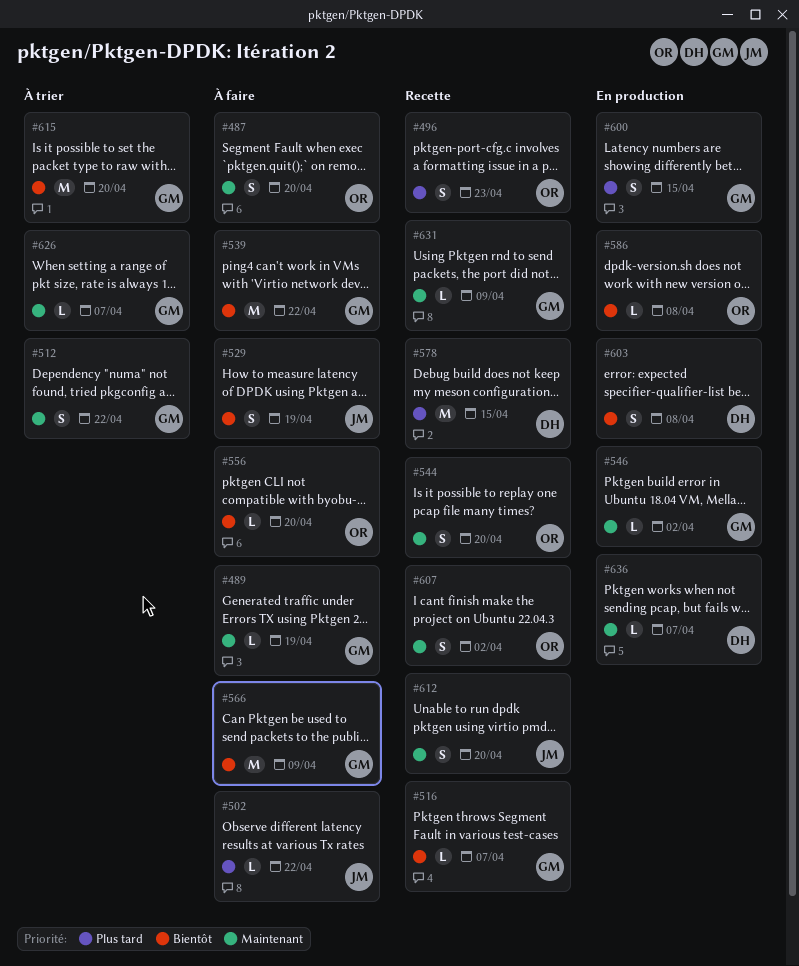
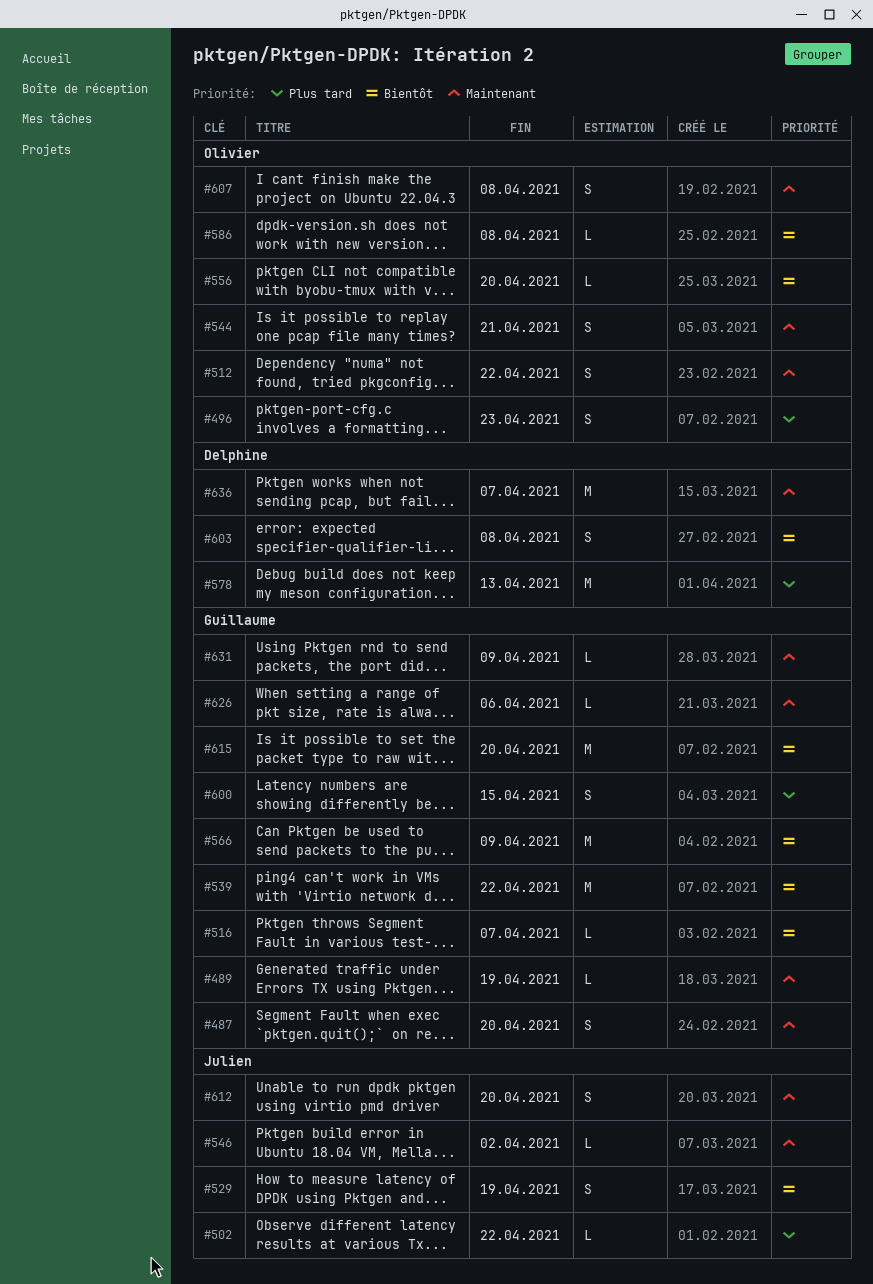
#487, owner: Olivier -> Guillaume
#512, owner: Guillaume -> Olivier
#544, due: Apr 20 -> Apr 21
#546, owner: Guillaume -> Julien
#578, due: Apr 15 -> Apr 13
#607, due: Apr 2 -> Apr 8
#626, due: Apr 7 -> Apr 6
#636, estimate: L -> M

